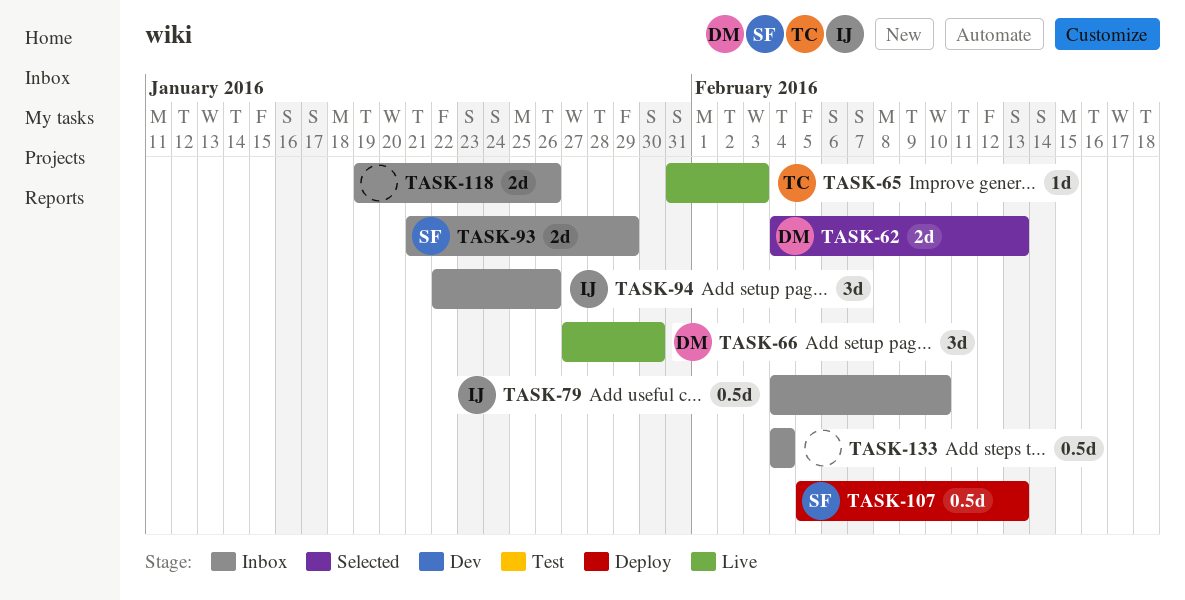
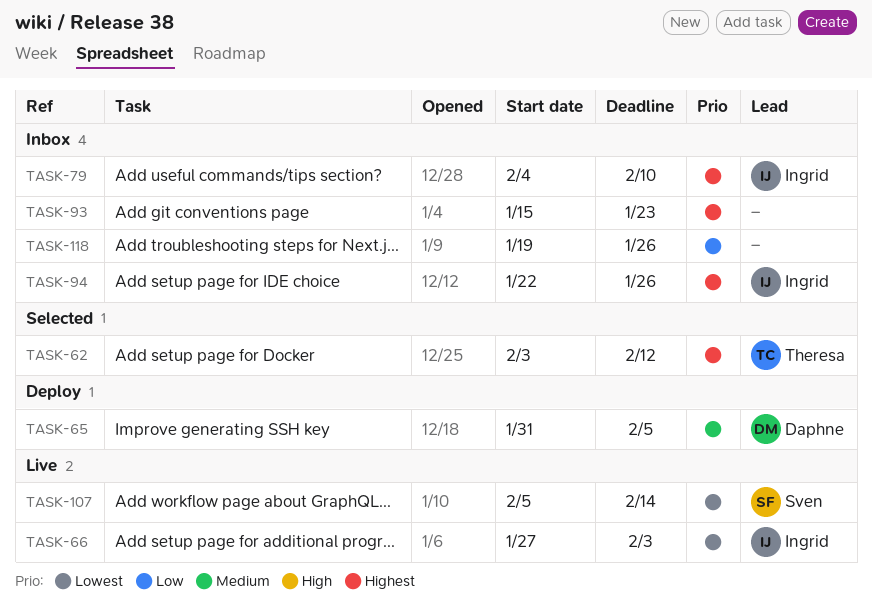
TASK-62, owner: Daphne -> Theresa
TASK-62, start: Feb 4 -> Feb 3
TASK-62, due: Feb 13 -> Feb 12
TASK-65, status: Live -> Deploy
TASK-65, owner: Theresa -> Daphne
TASK-65, due: Feb 3 -> Feb 5
TASK-66, owner: Daphne -> Ingrid
TASK-66, due: Jan 30 -> Feb 3
TASK-93, owner: Sven -> none
TASK-93, start: Jan 21 -> Jan 15
TASK-93, due: Jan 29 -> Jan 23
TASK-107, status: Deploy -> Live
TASK-107, due: Feb 13 -> Feb 14
TASK-133: present -> none

